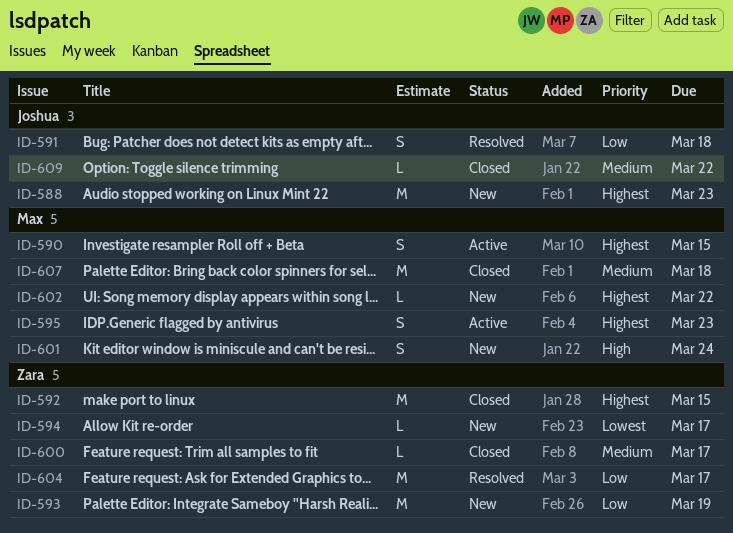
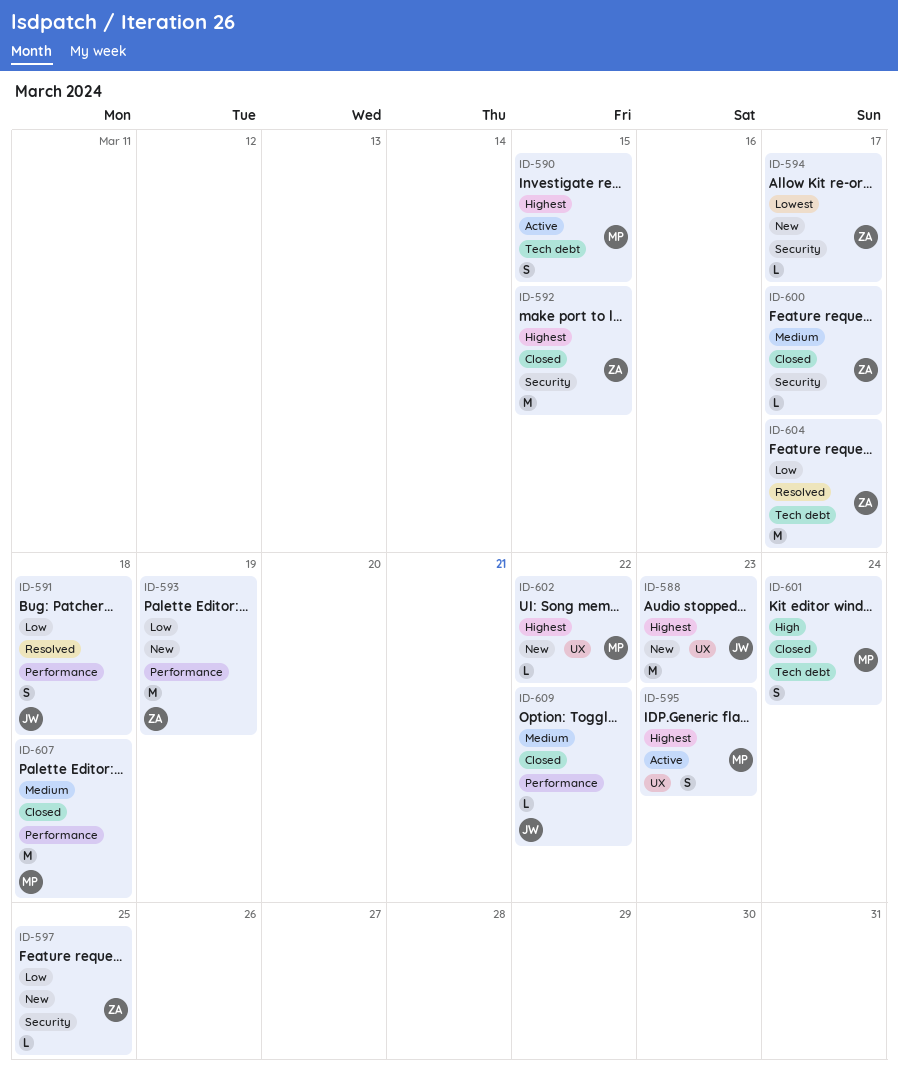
ID-597: none -> present
ID-601, status: New -> Closed

